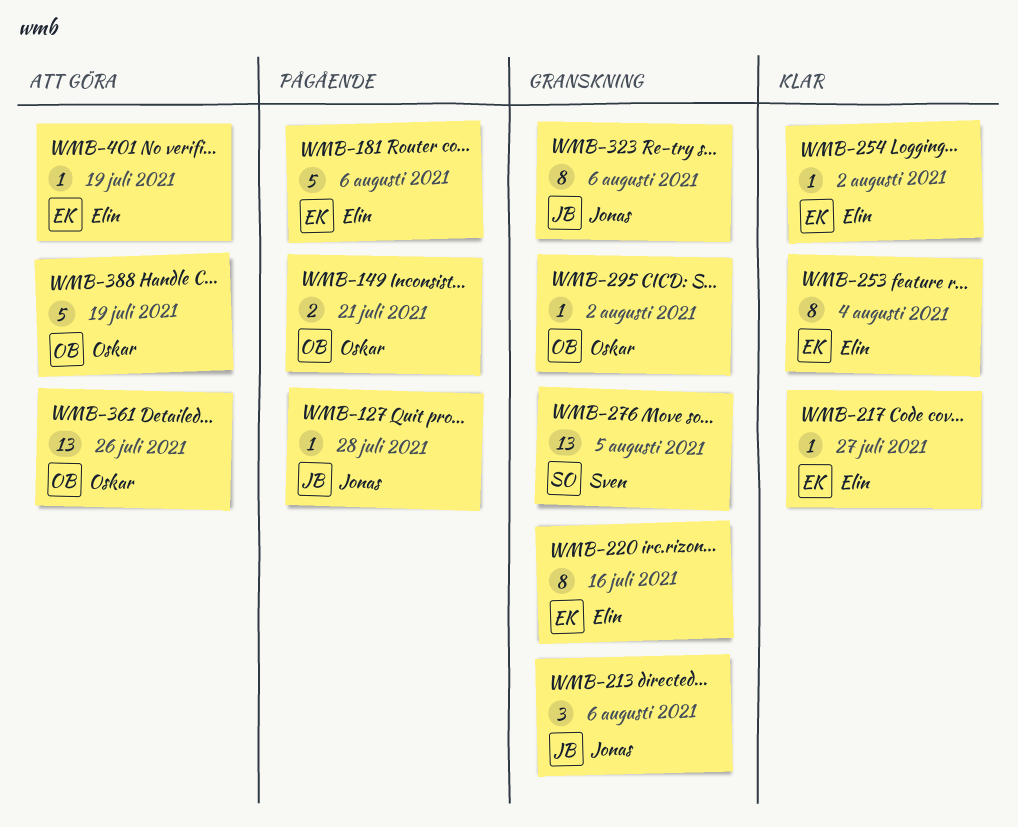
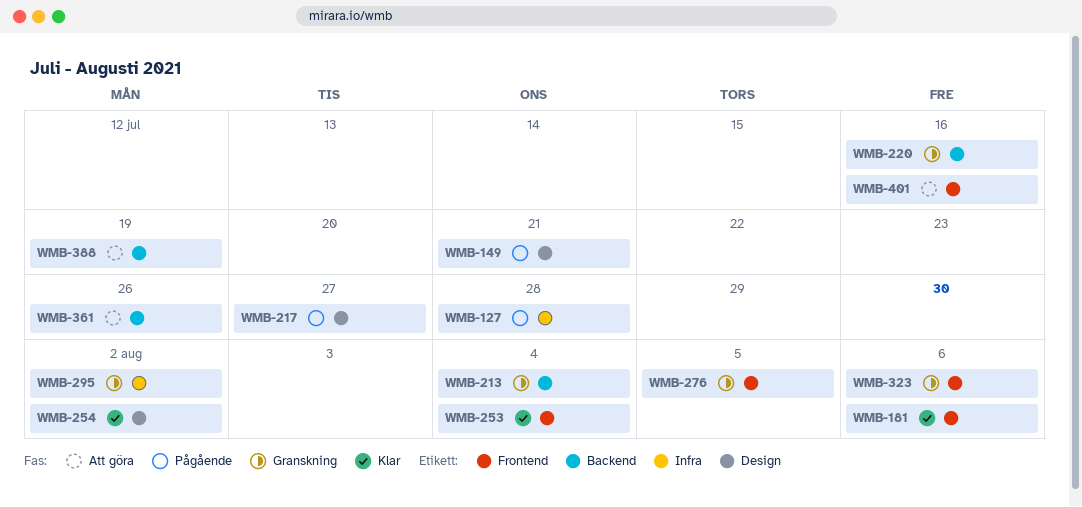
WMB-181, status: Pågående -> Klar
WMB-213, due: Aug 6 -> Aug 4
WMB-217, status: Klar -> Pågående
WMB-401, due: Jul 19 -> Jul 16

